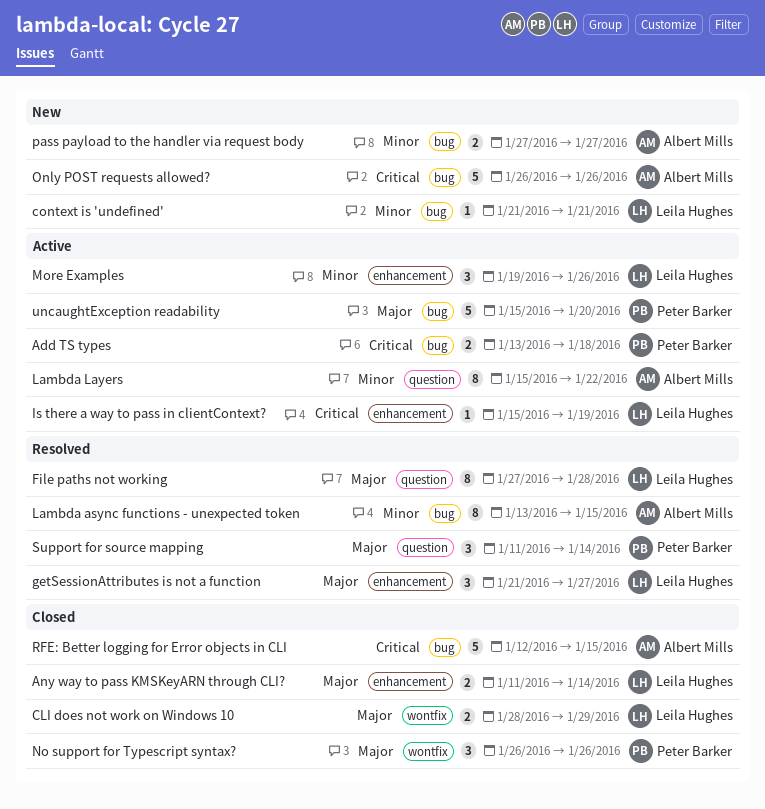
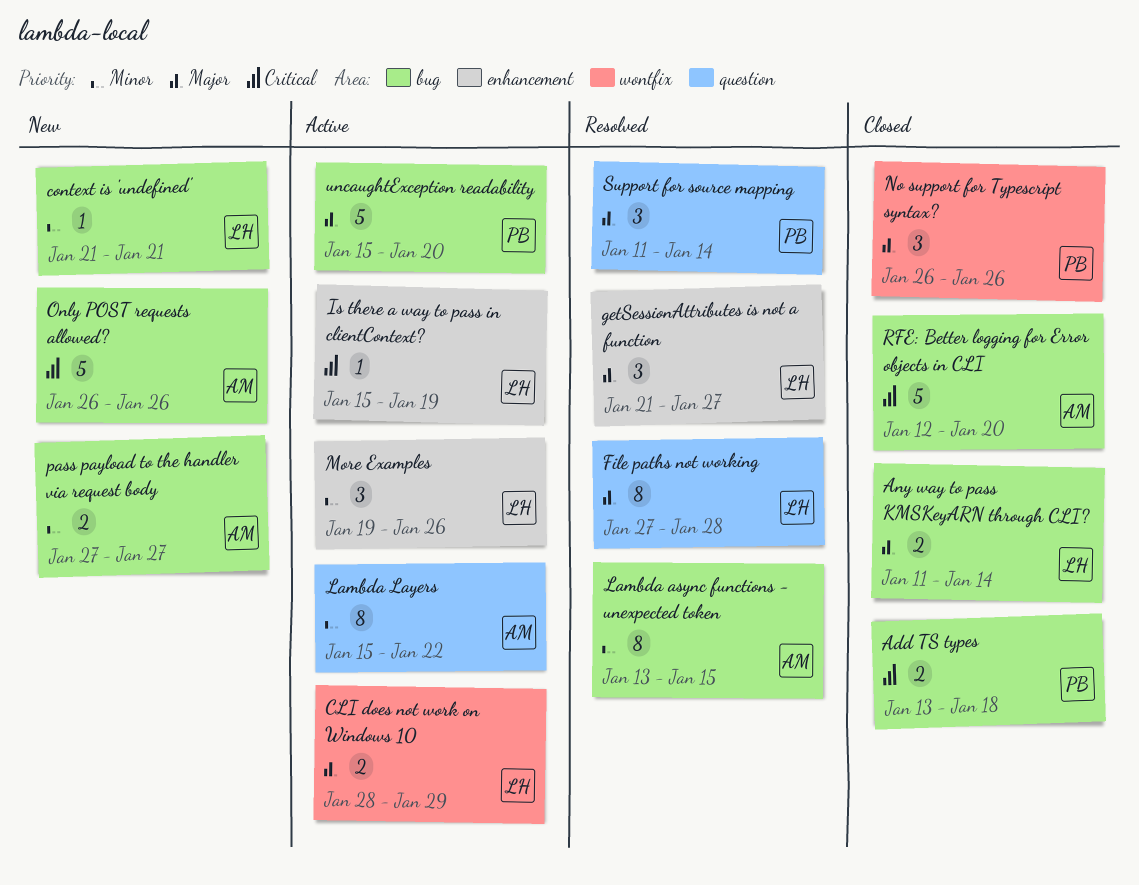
Add TS types, status: Active -> Closed
Any way to pass KMSKeyARN through CLI?, label: enhancement -> bug
CLI does not work on Windows 10, status: Closed -> Active
RFE: Better logging for Error objects in CLI, due: Jan 15 -> Jan 20

